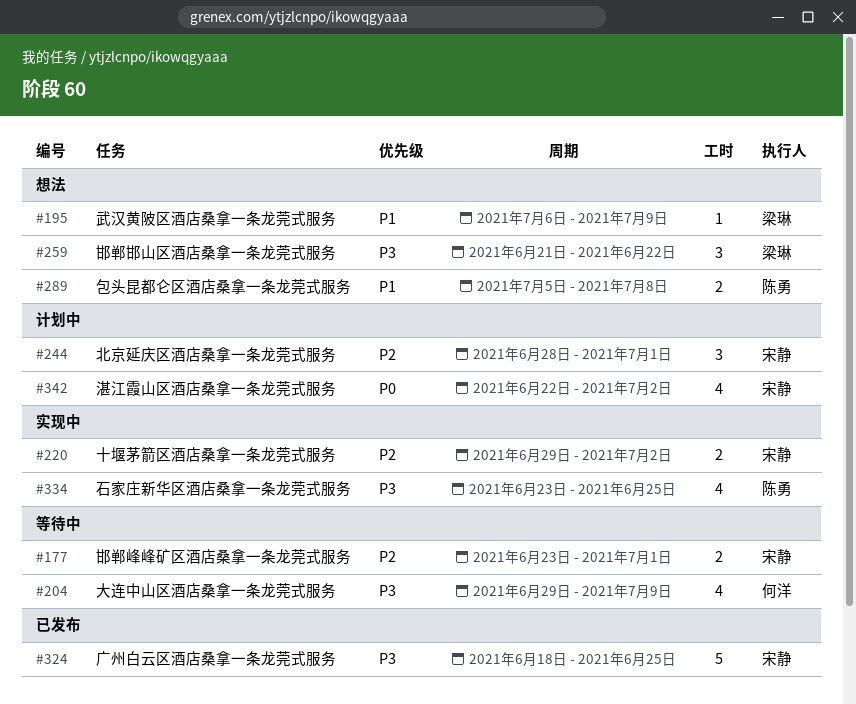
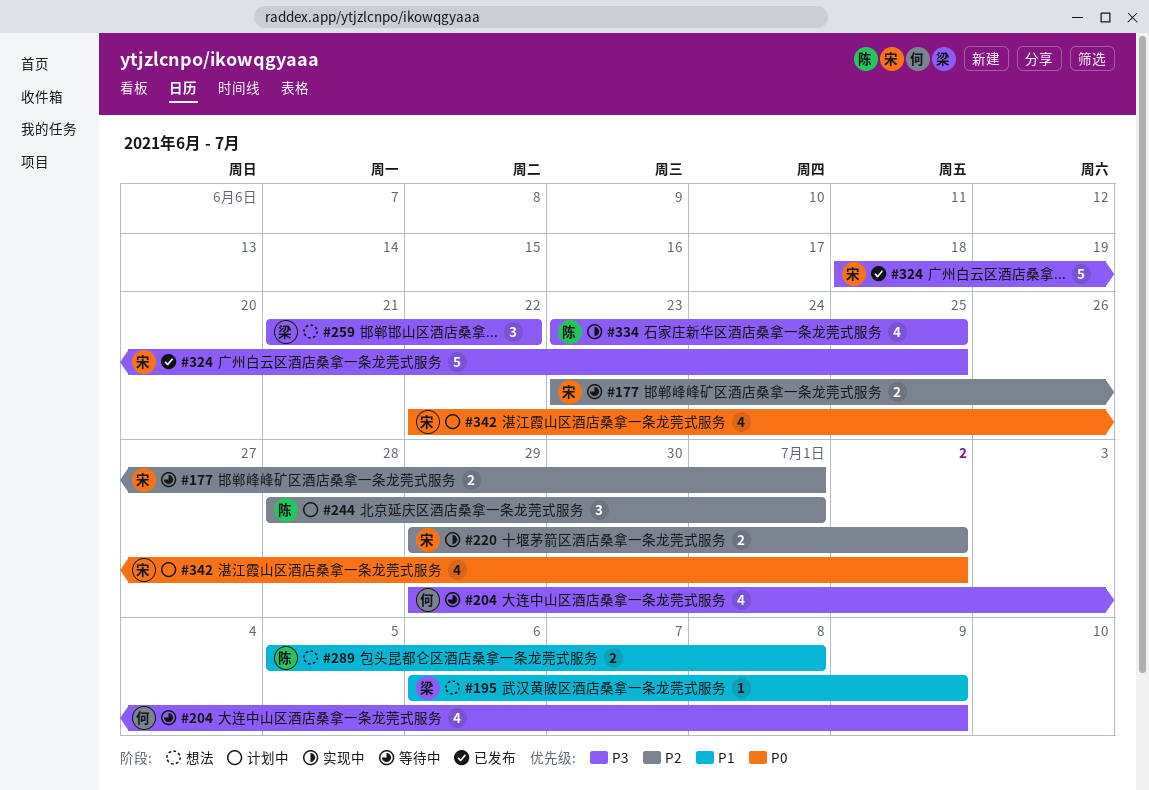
#244, owner: 宋静 -> 陈勇

